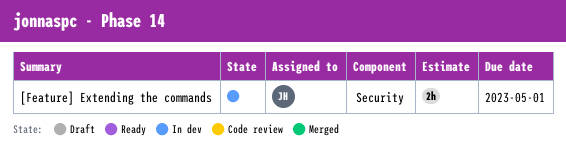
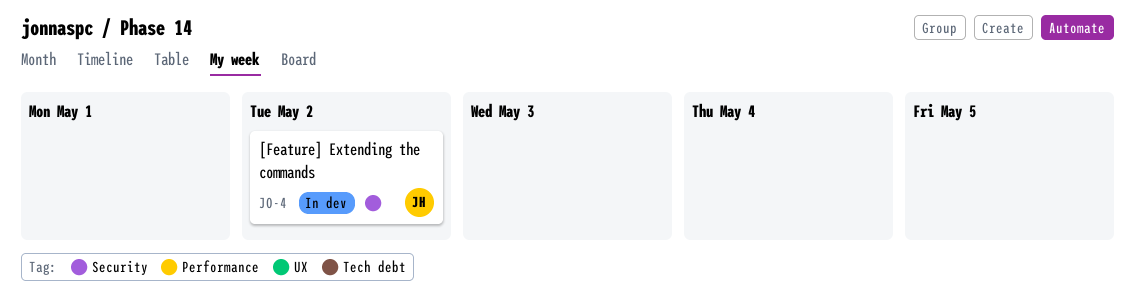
[Feature] Extending the commands, due: May 1 -> May 2

